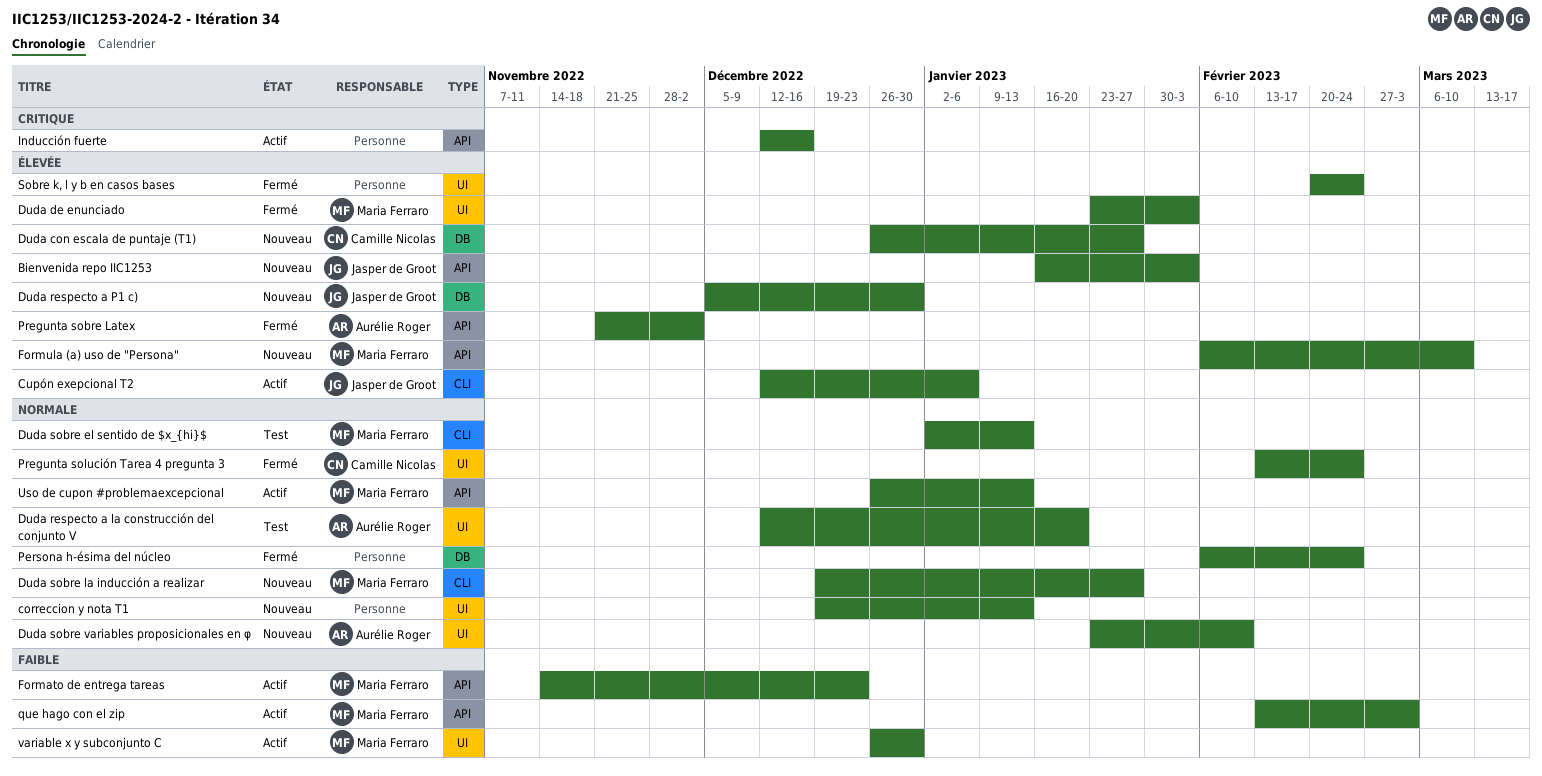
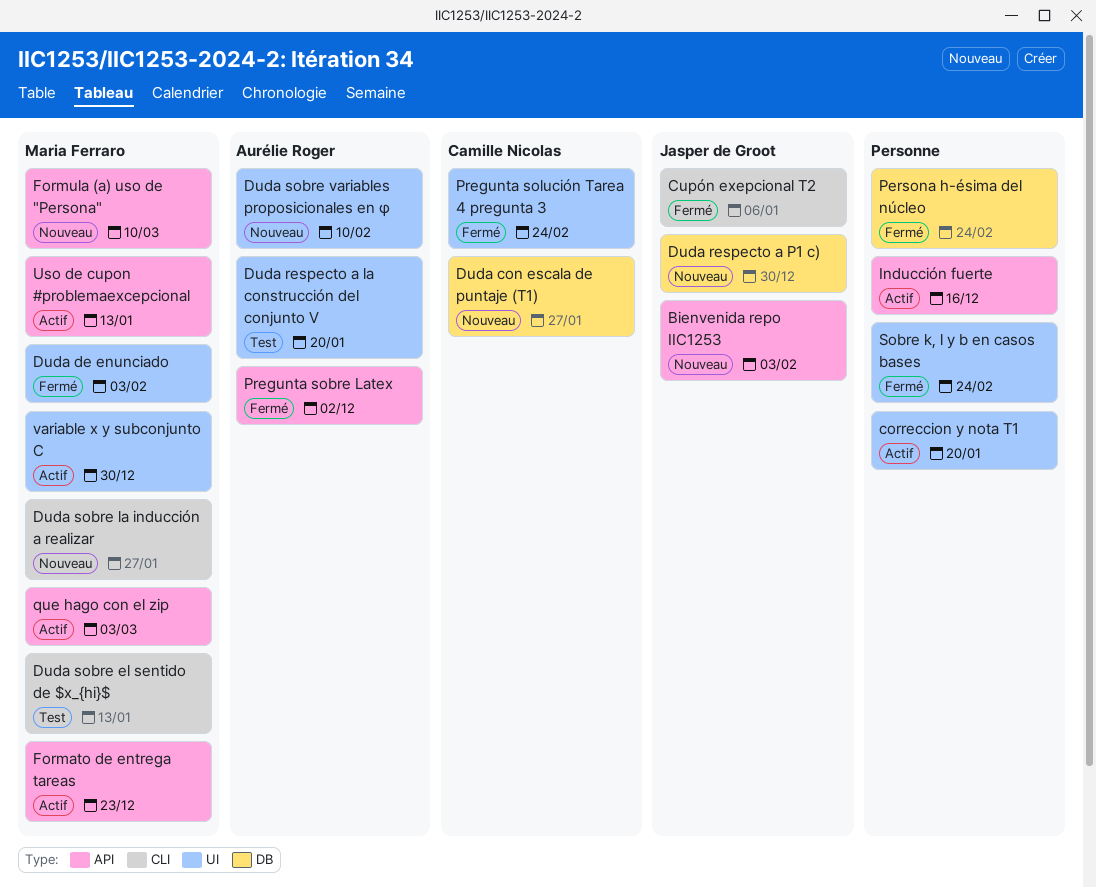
correccion y nota T1, status: Nouveau -> Actif
correccion y nota T1, due: Jan 13 -> Jan 20
Cupón exepcional T2, status: Actif -> Fermé

